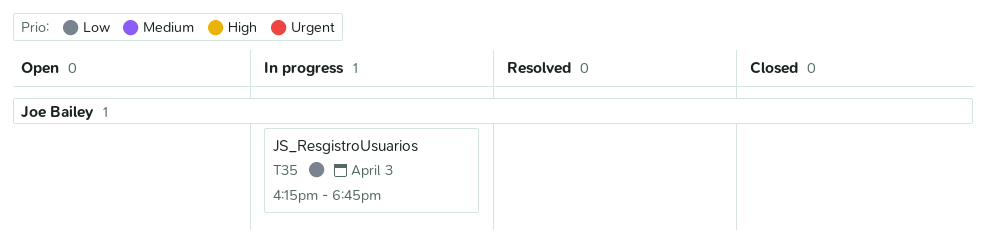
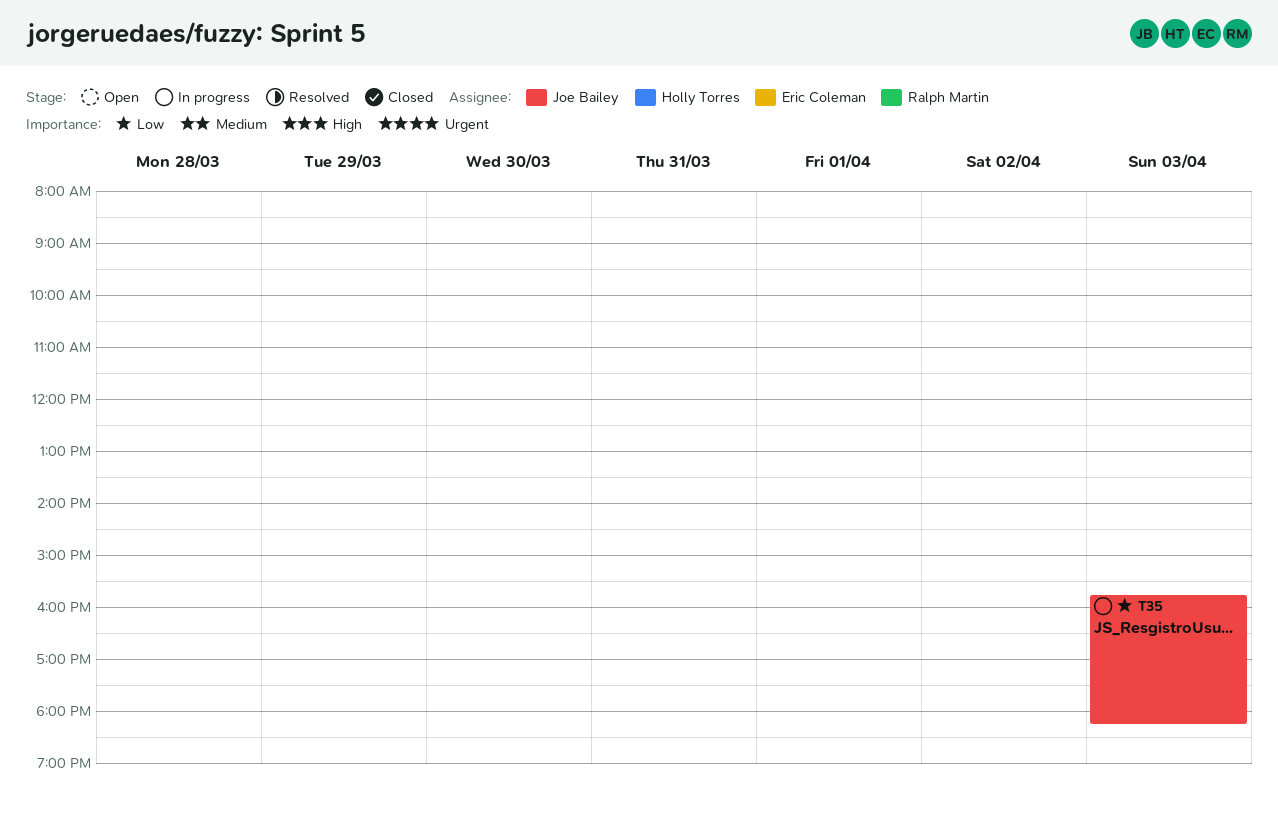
T35, begins: 16:15 -> 15:45
T35, ends: 18:45 -> 18:15

